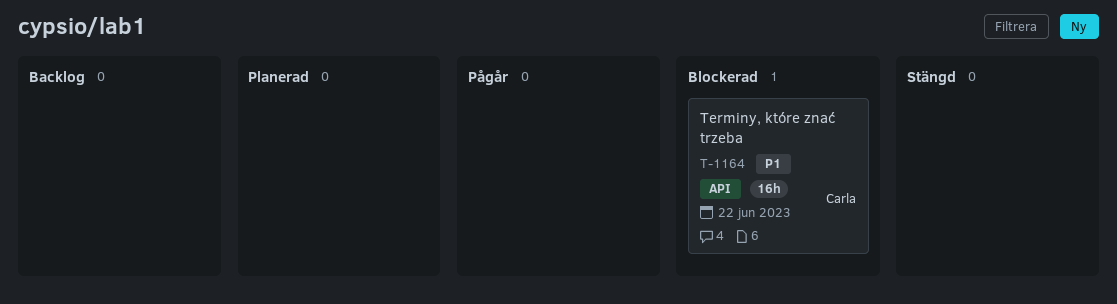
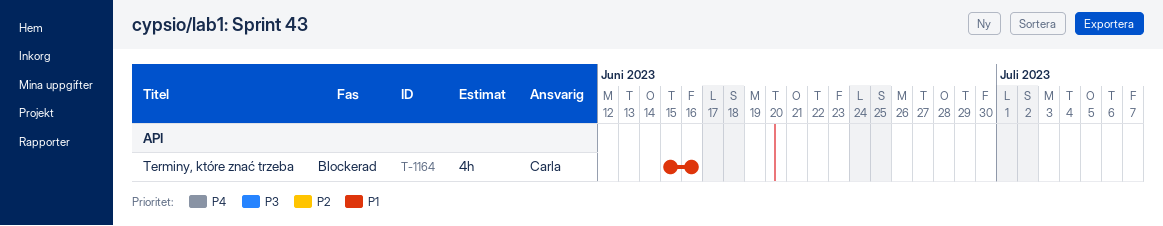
T-1164, estimate: 16h -> 4h
T-1164, due: Jun 22 -> Jun 16

